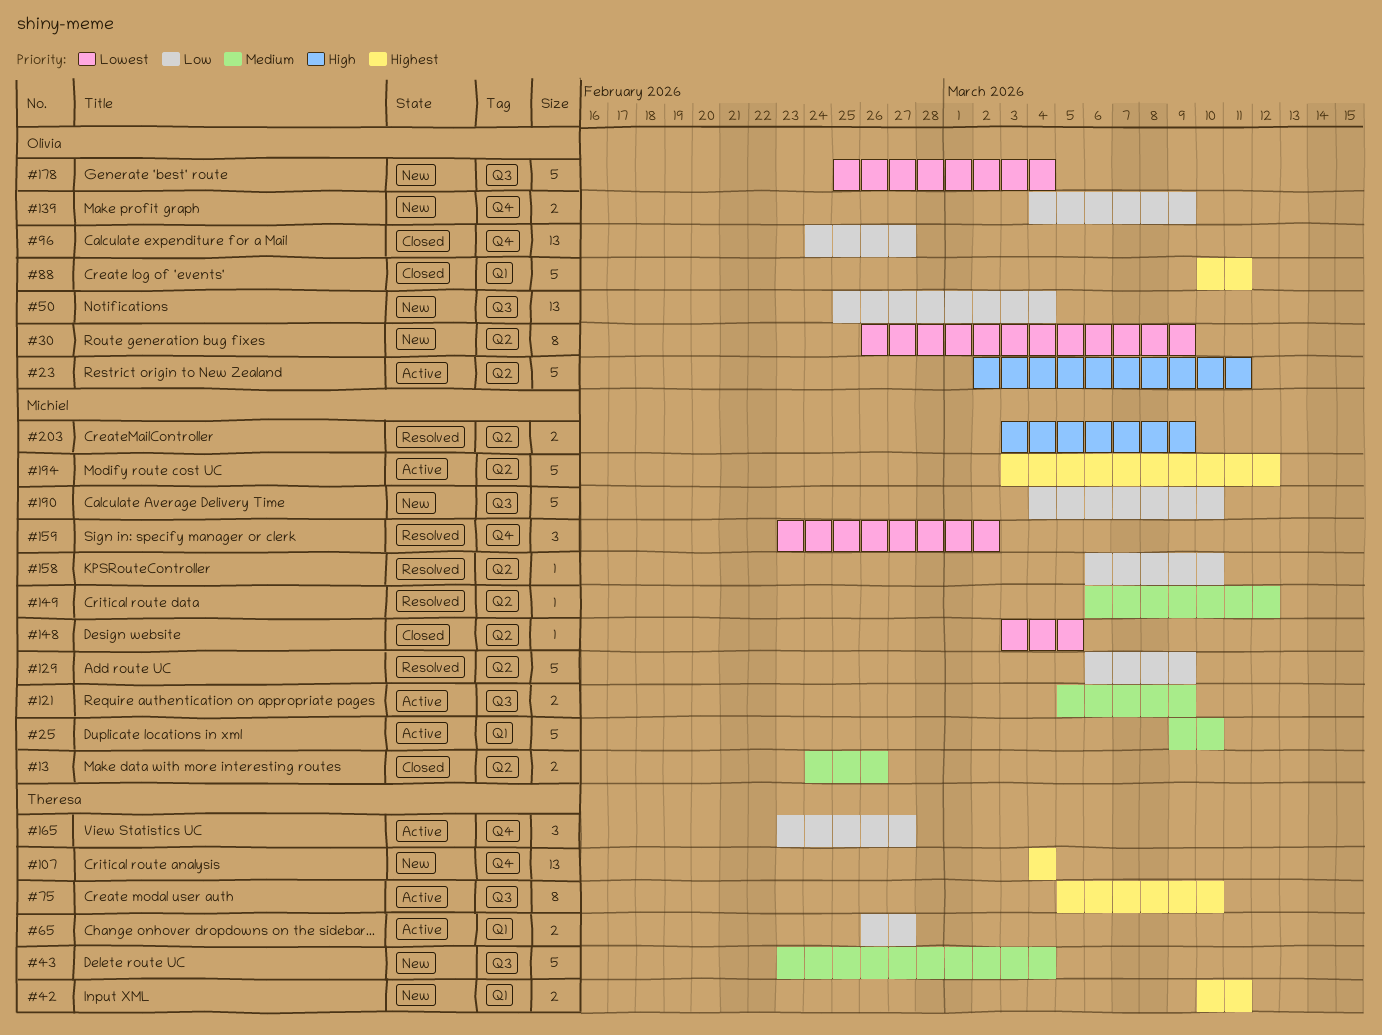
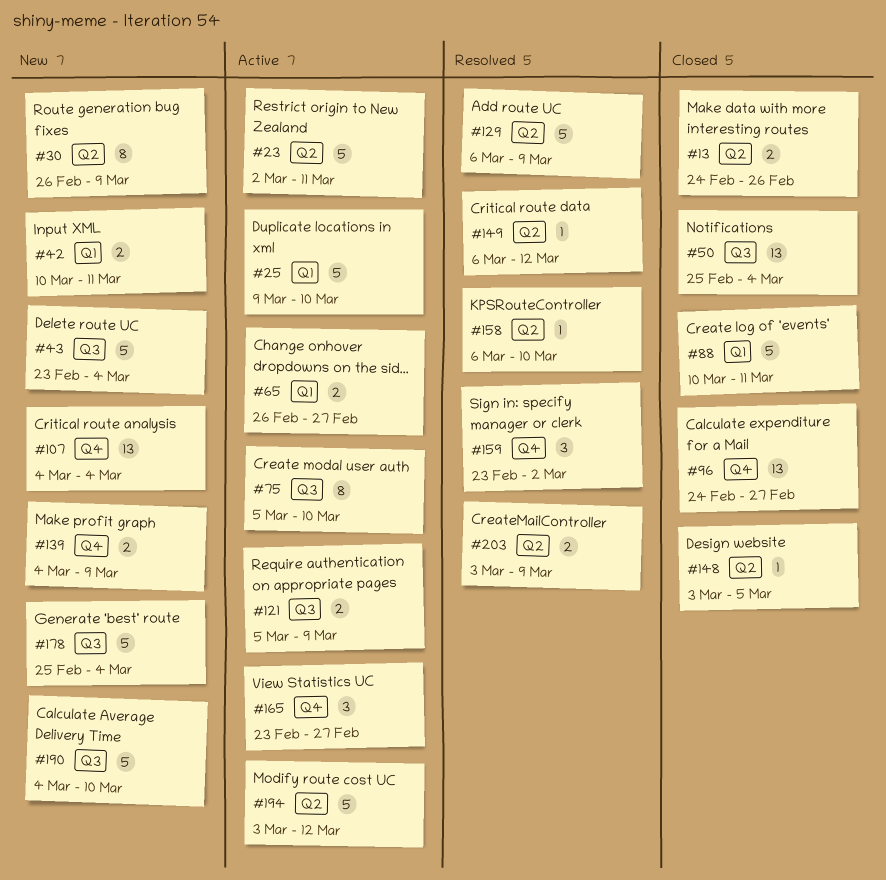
#50, status: New -> Closed

